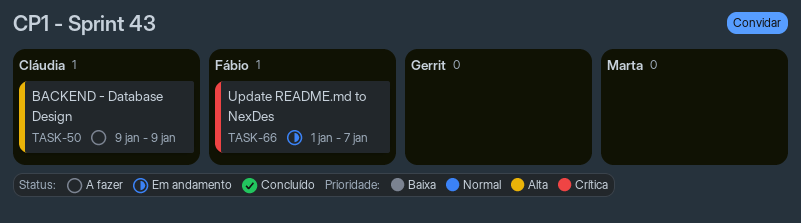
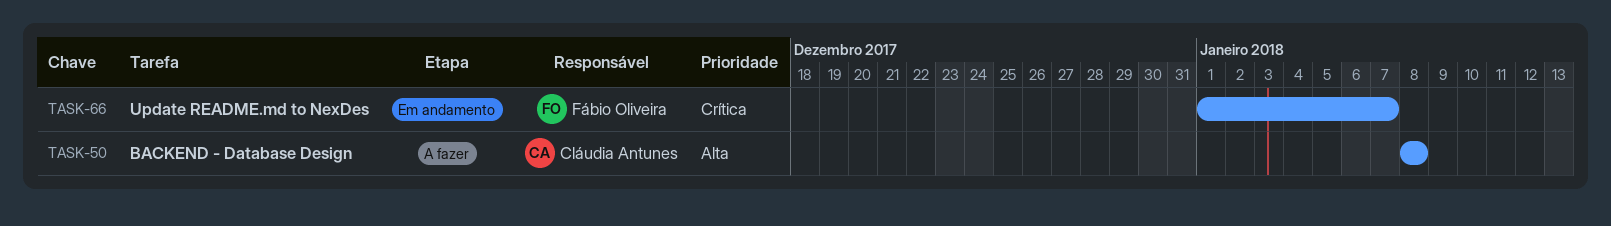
TASK-50, start: Jan 9 -> Jan 8
TASK-50, due: Jan 9 -> Jan 8

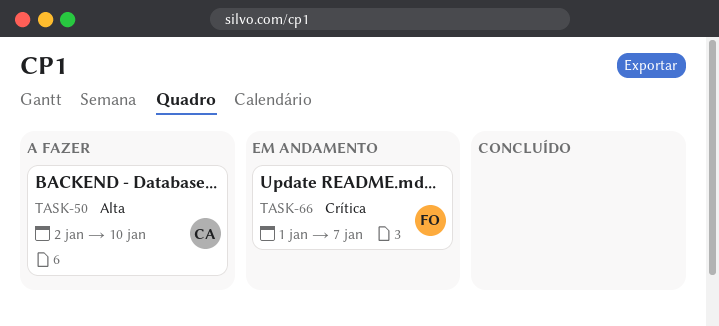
TASK-50, start: Jan 8 -> Jan 2
TASK-50, due: Jan 8 -> Jan 10

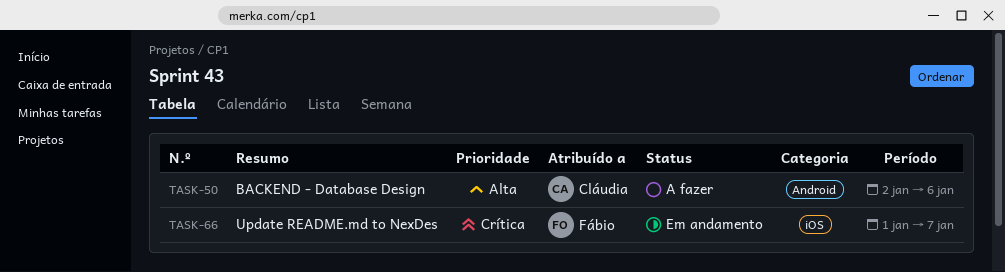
TASK-50, due: Jan 10 -> Jan 6

